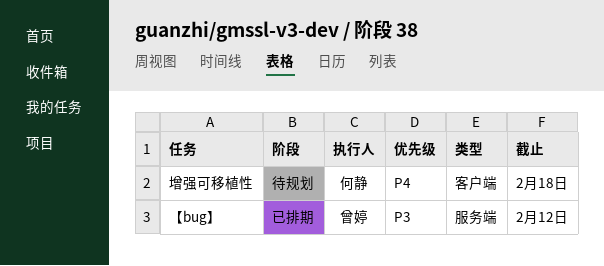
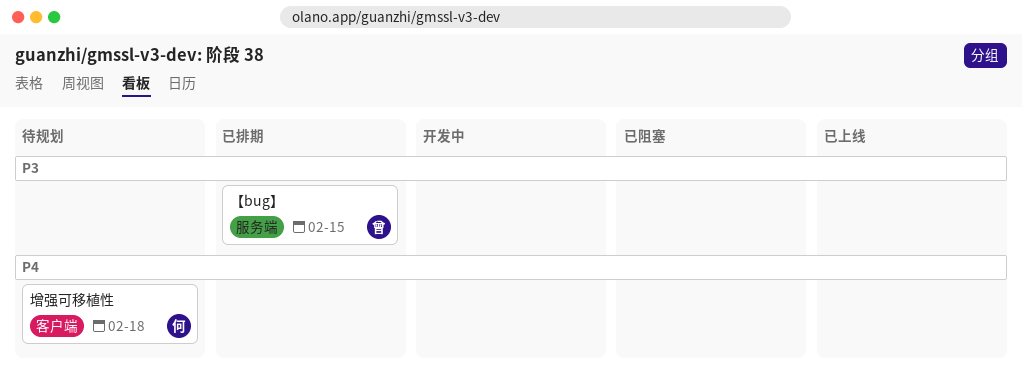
【bug】, due: Feb 12 -> Feb 15

